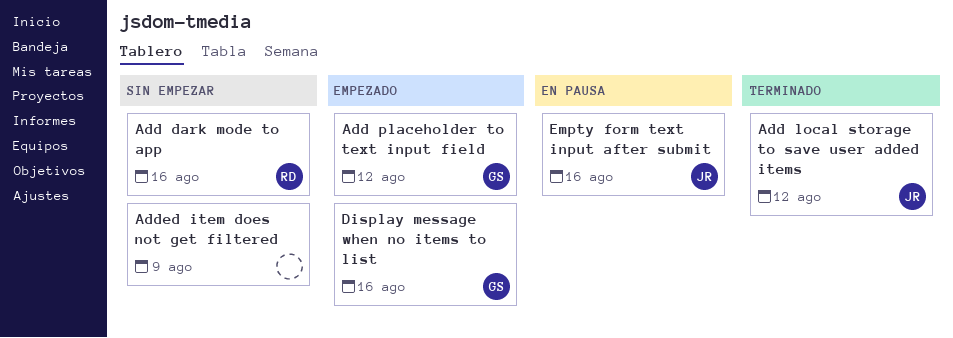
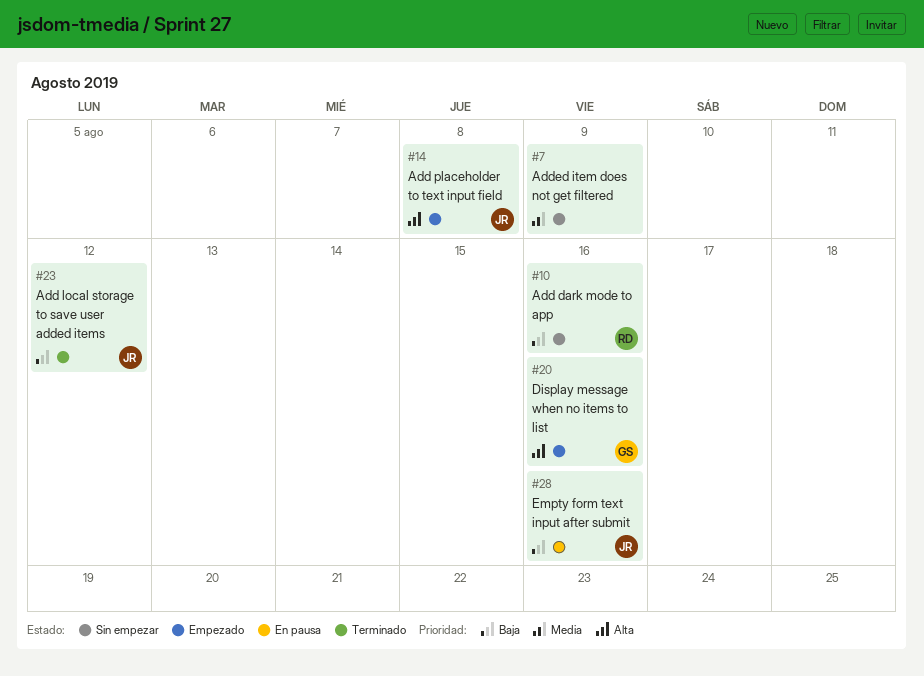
Add placeholder to text input field, owner: GS -> JR
Add placeholder to text input field, due: Aug 12 -> Aug 8

